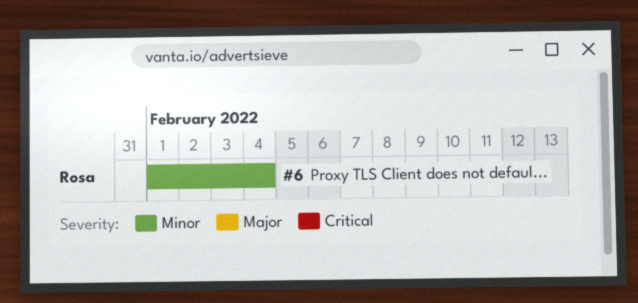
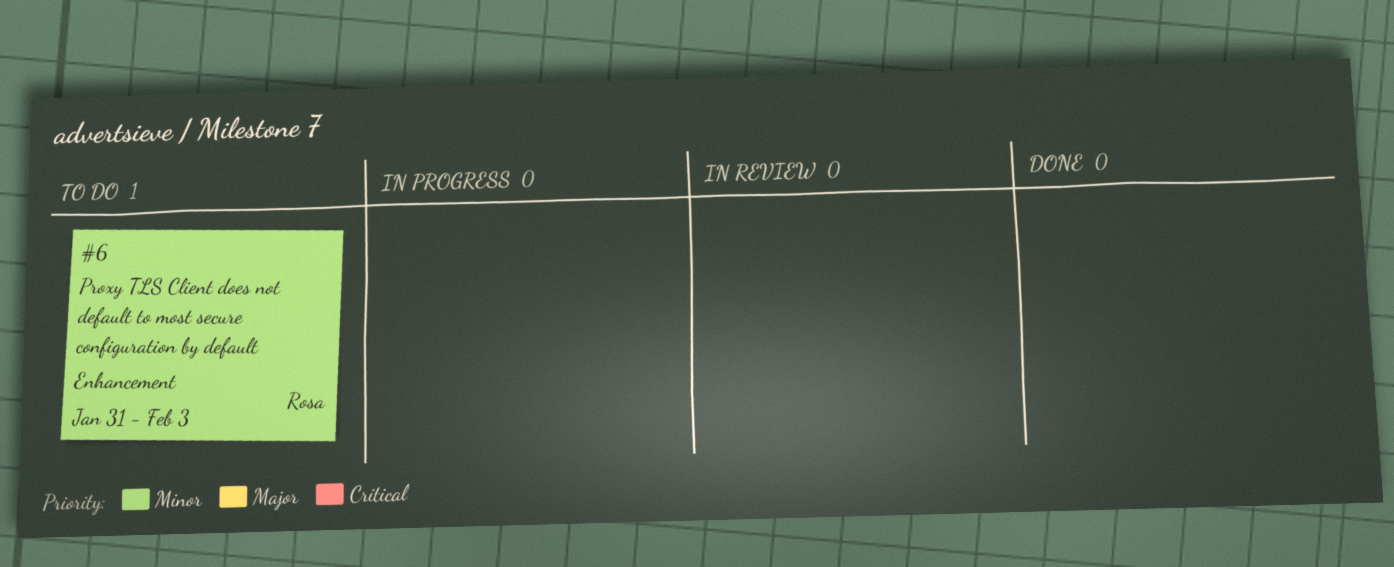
#6, start: Feb 1 -> Jan 31
#6, due: Feb 4 -> Feb 3

